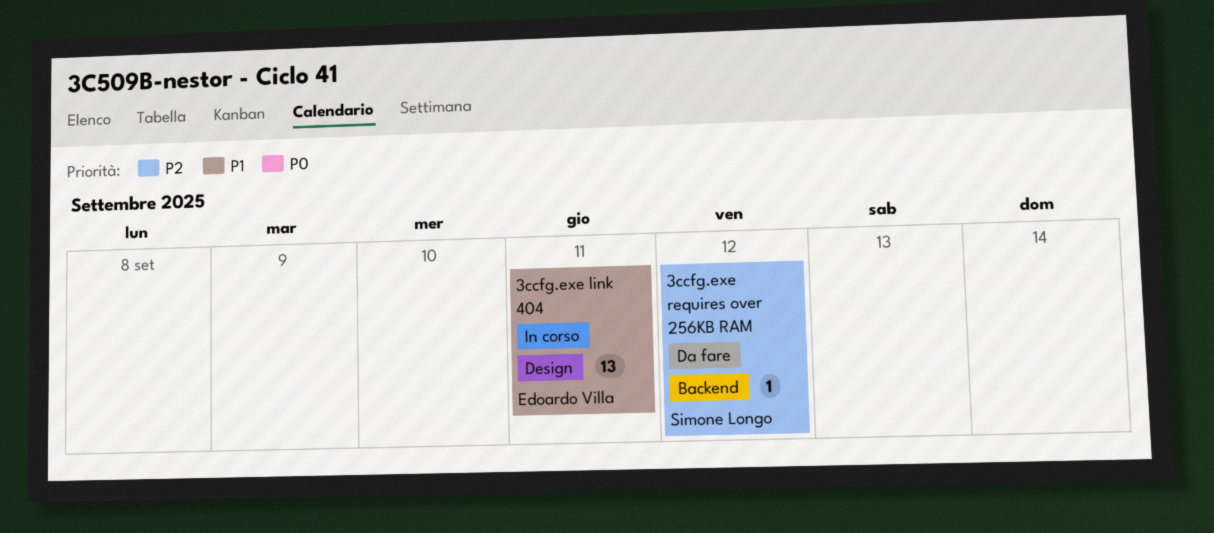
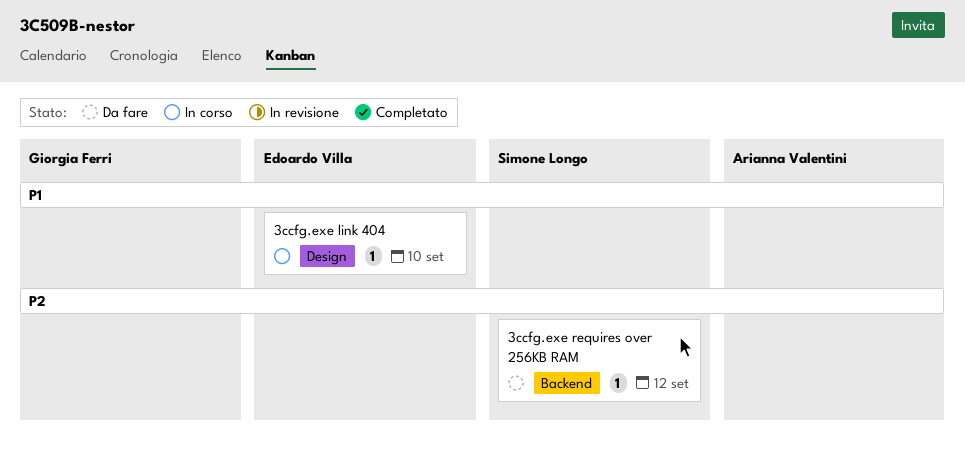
3ccfg.exe link 404, estimate: 13 -> 1
3ccfg.exe link 404, due: Sep 11 -> Sep 10

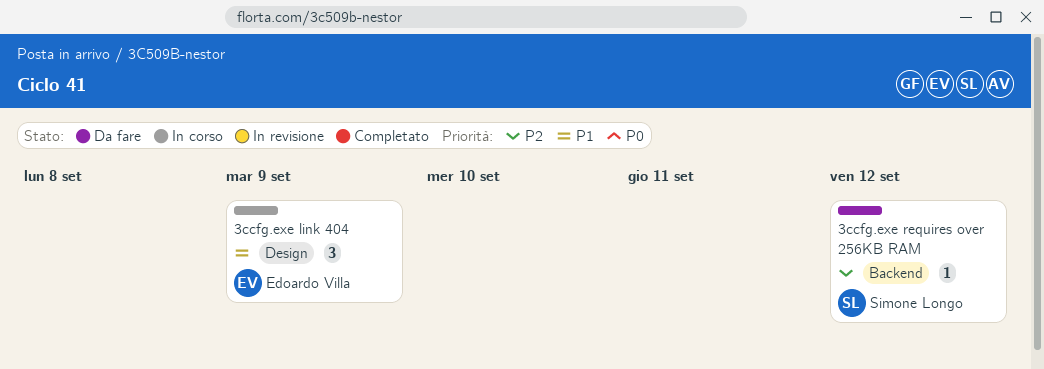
3ccfg.exe link 404, estimate: 1 -> 3
3ccfg.exe link 404, due: Sep 10 -> Sep 9

